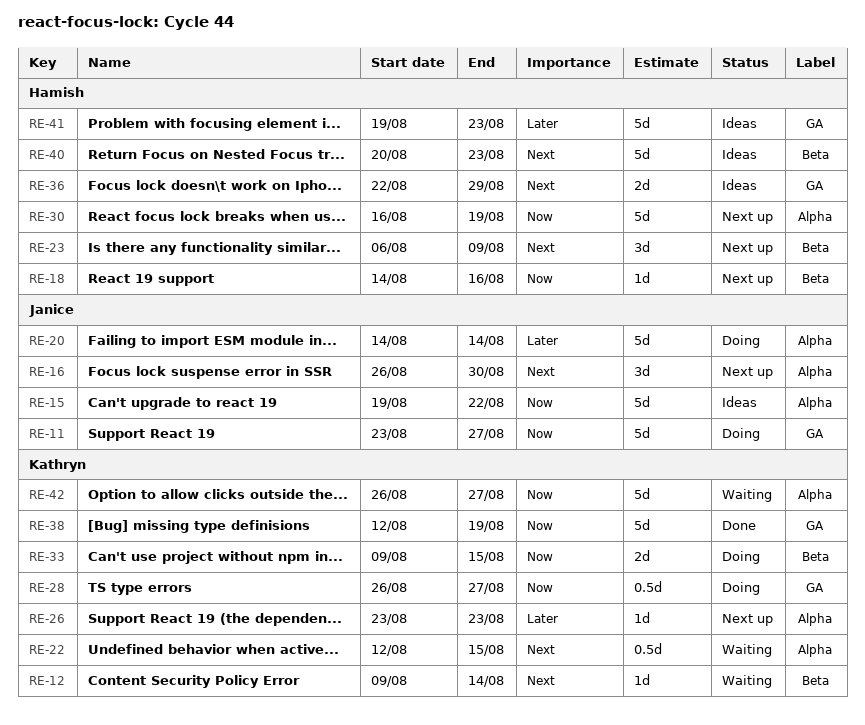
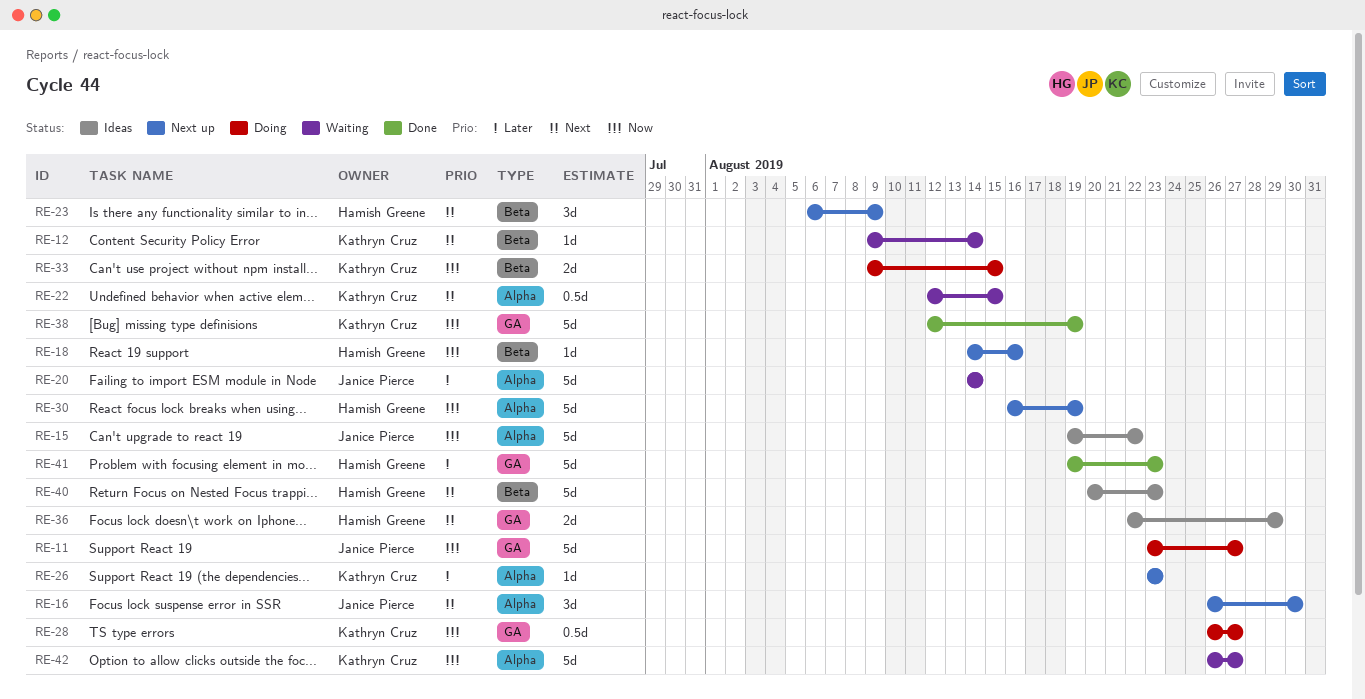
RE-20, status: Doing -> Waiting
RE-41, status: Ideas -> Done

